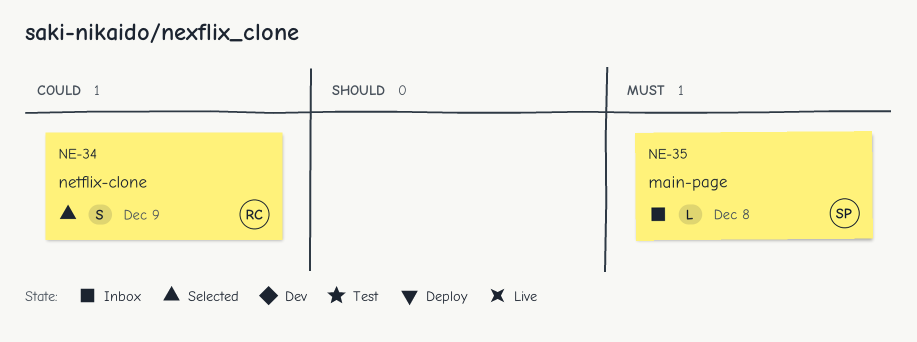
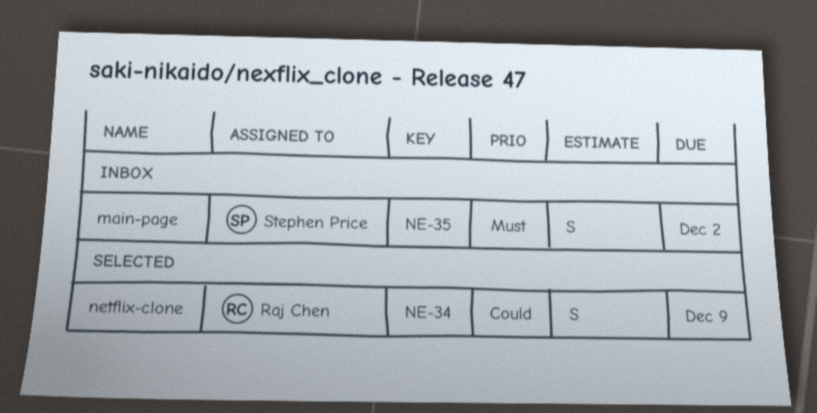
NE-35, estimate: L -> S
NE-35, due: Dec 8 -> Dec 2

